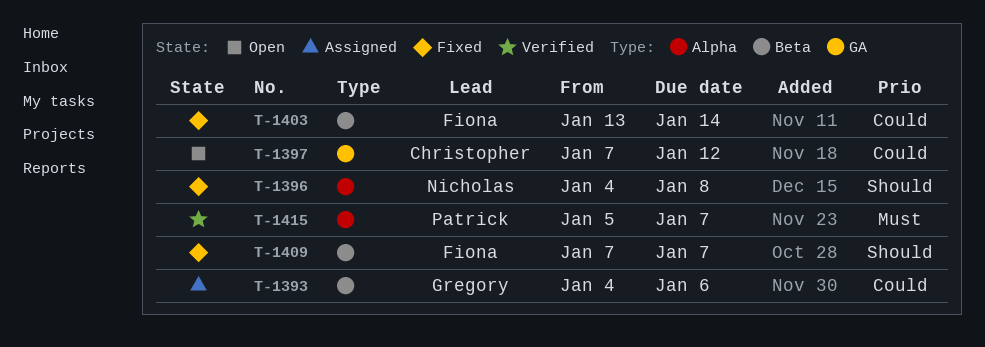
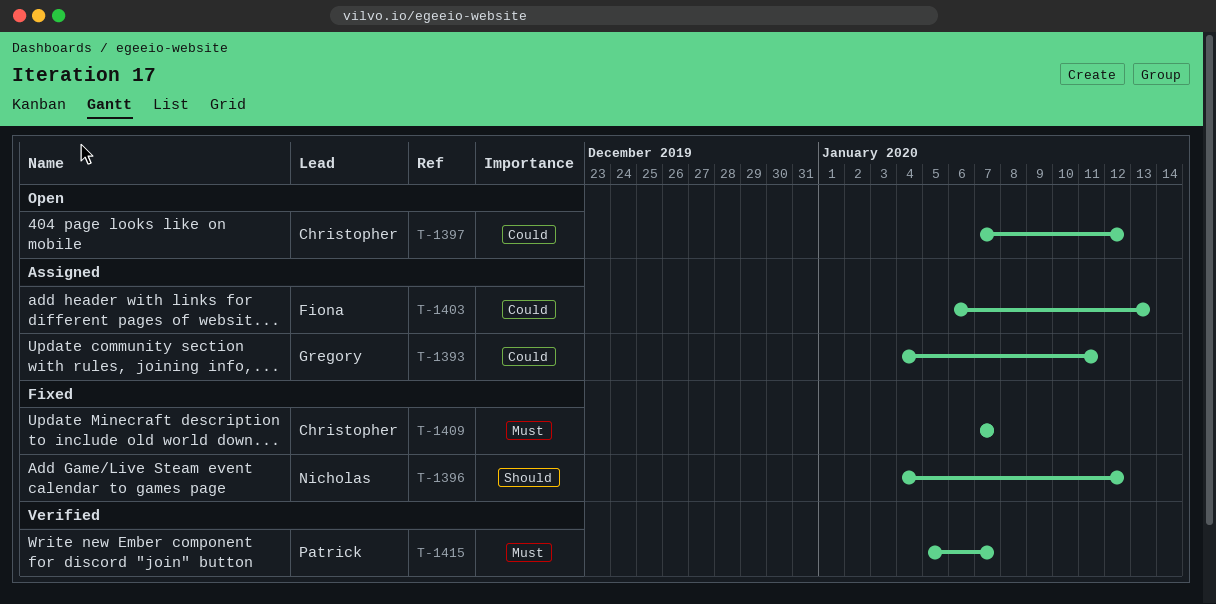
T-1393, due: Jan 6 -> Jan 11
T-1396, due: Jan 8 -> Jan 12
T-1403, status: Fixed -> Assigned
T-1403, start: Jan 13 -> Jan 6
T-1403, due: Jan 14 -> Jan 13
T-1409, owner: Fiona -> Christopher
T-1409, priority: Should -> Must

